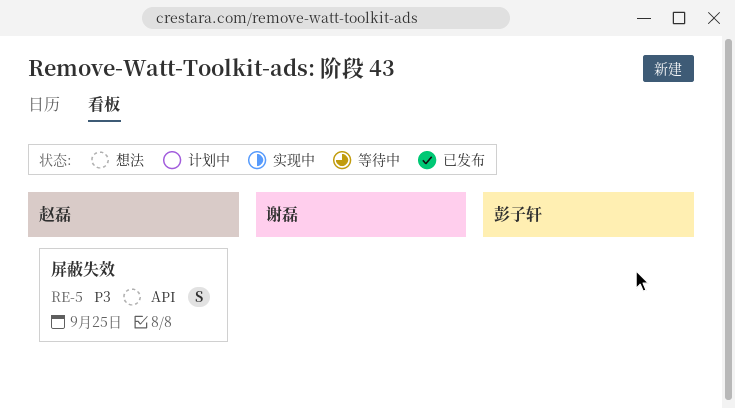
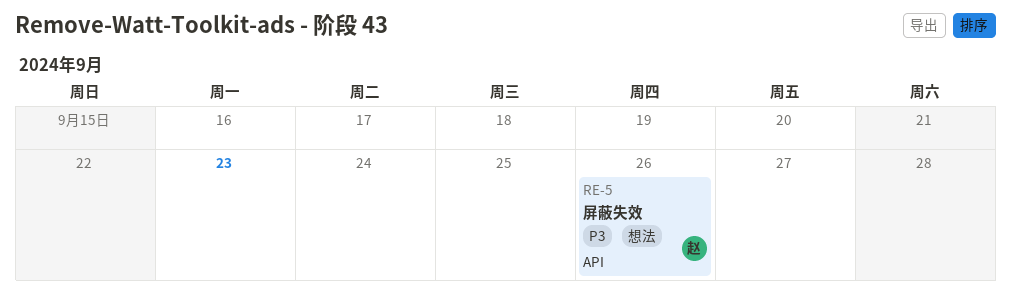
RE-5, due: Sep 25 -> Sep 26

